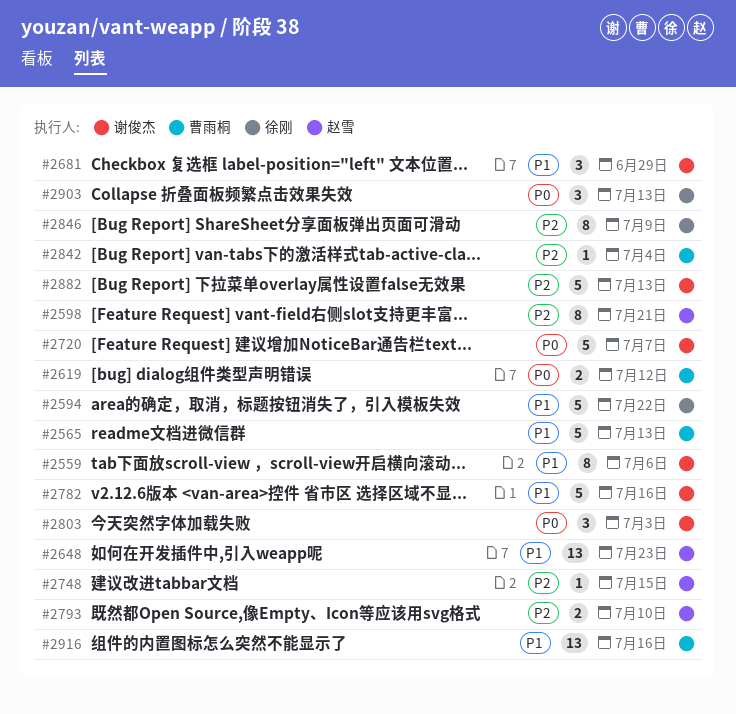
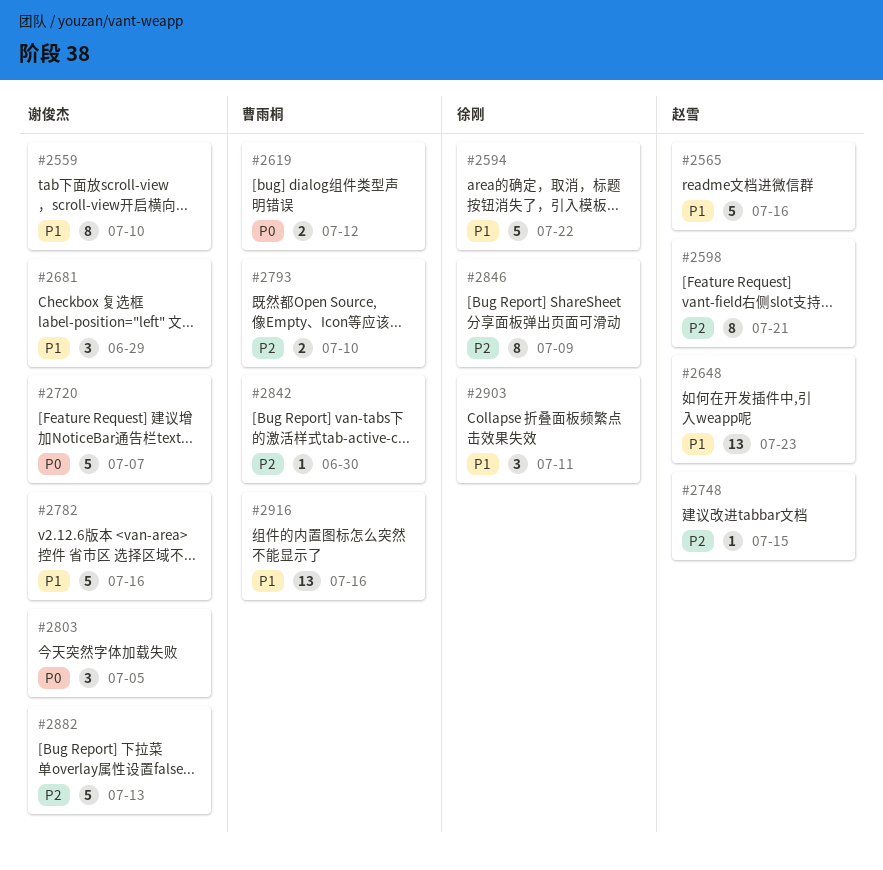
#2559, due: Jul 6 -> Jul 10
#2565, owner: 曹雨桐 -> 赵雪
#2565, due: Jul 13 -> Jul 16
#2793, owner: 赵雪 -> 曹雨桐
#2803, due: Jul 3 -> Jul 5
#2842, due: Jul 4 -> Jun 30
#2903, priority: P0 -> P1
#2903, due: Jul 13 -> Jul 11

